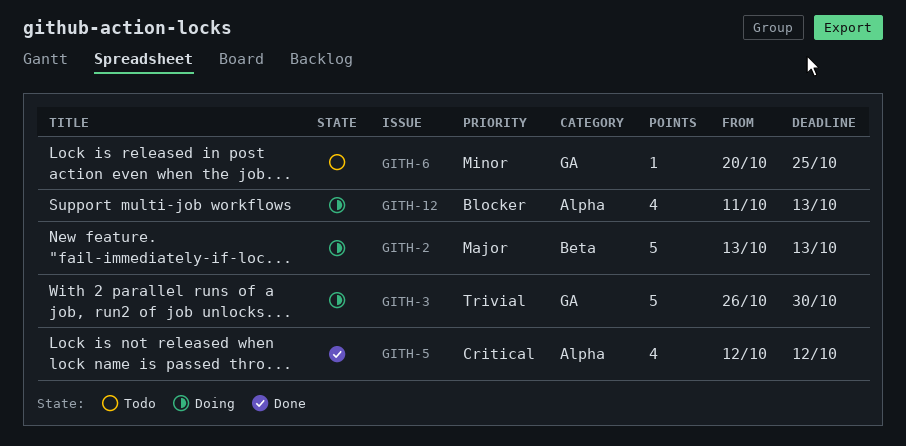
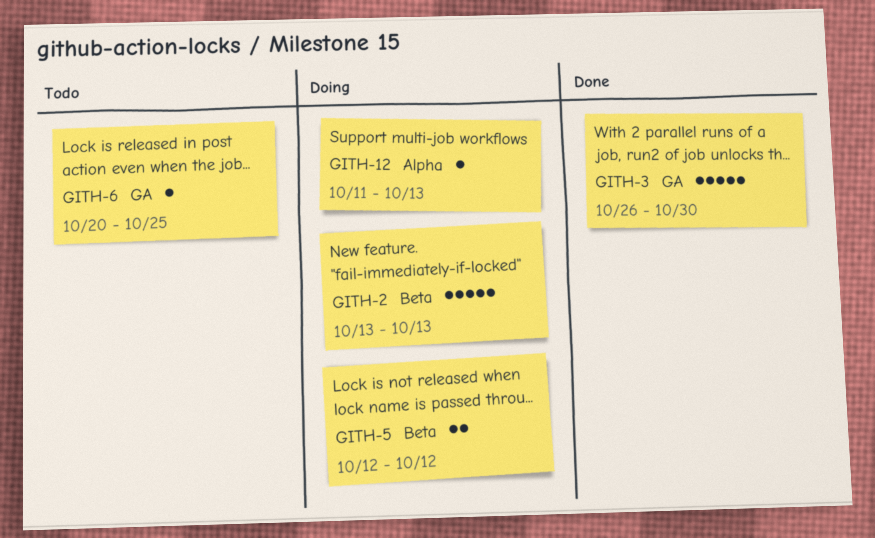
GITH-3, status: Doing -> Done
GITH-5, status: Done -> Doing
GITH-5, label: Alpha -> Beta
GITH-5, estimate: 4 -> 2
GITH-12, estimate: 4 -> 1

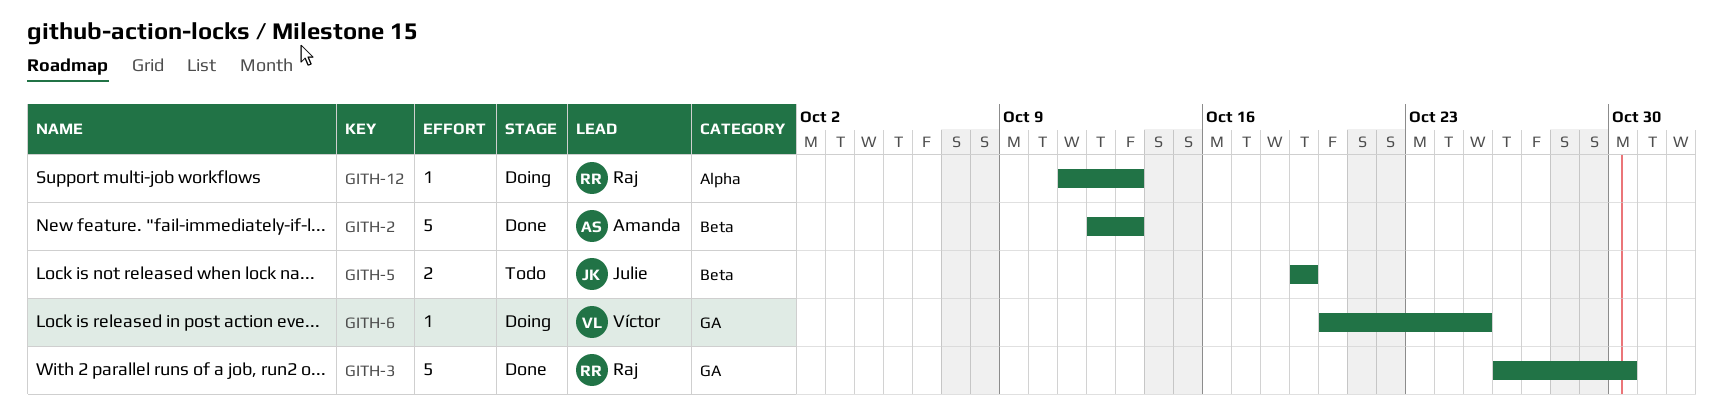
GITH-2, status: Doing -> Done
GITH-2, start: Oct 13 -> Oct 12
GITH-5, status: Doing -> Todo
GITH-5, start: Oct 12 -> Oct 19
GITH-5, due: Oct 12 -> Oct 19
GITH-6, status: Todo -> Doing

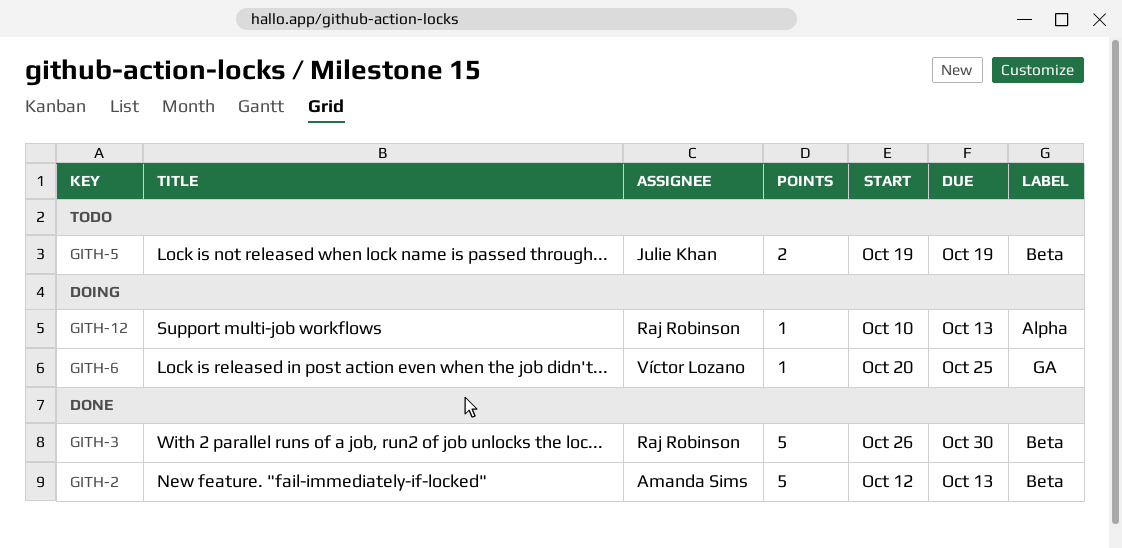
GITH-3, label: GA -> Beta
GITH-12, start: Oct 11 -> Oct 10

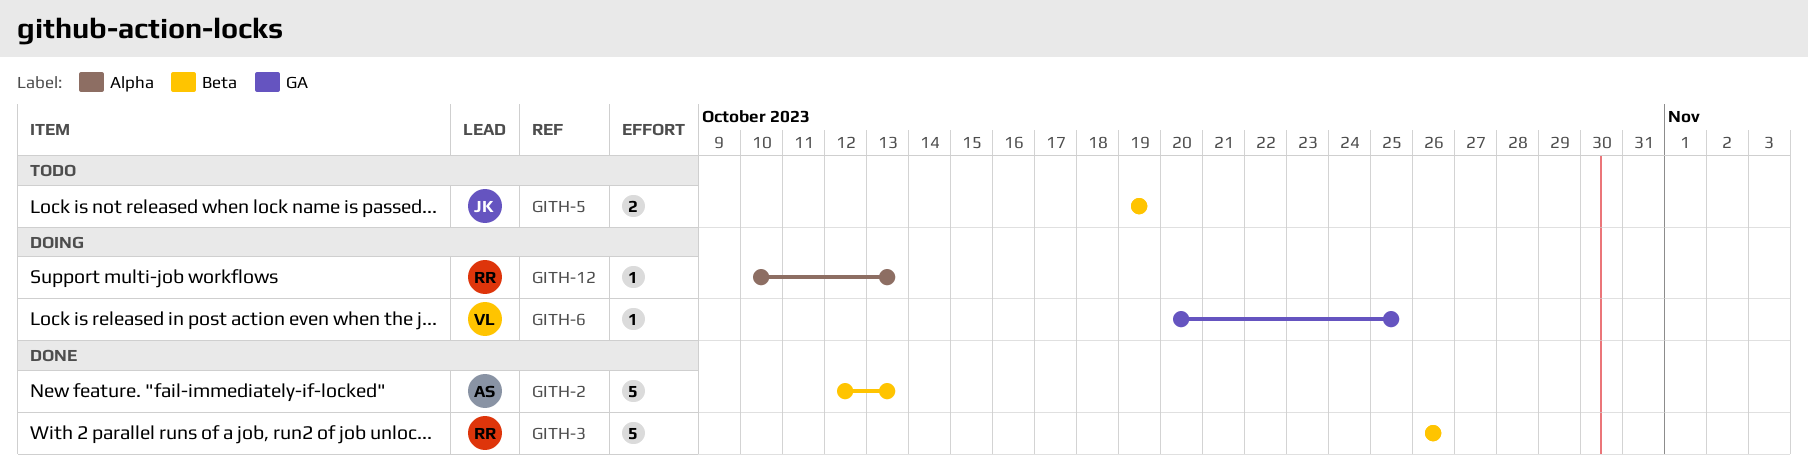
GITH-3, due: Oct 30 -> Oct 26

